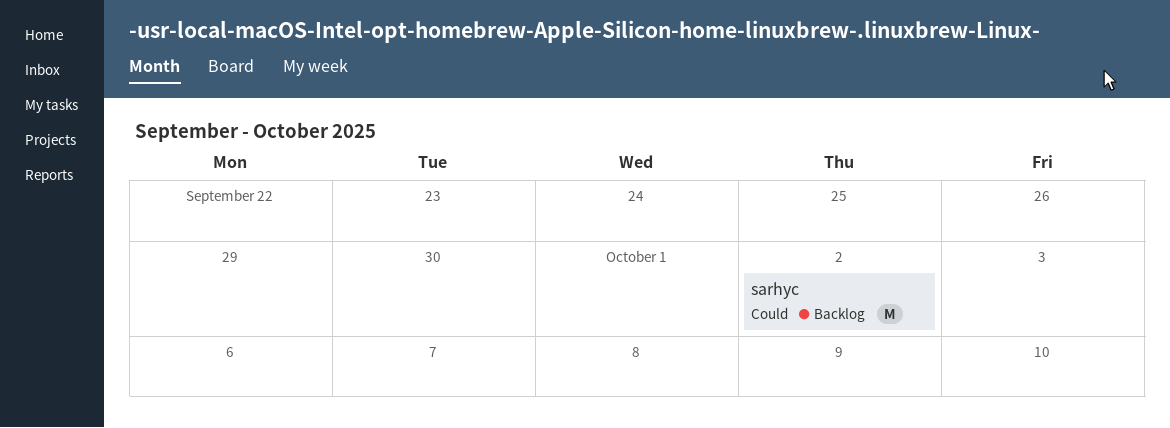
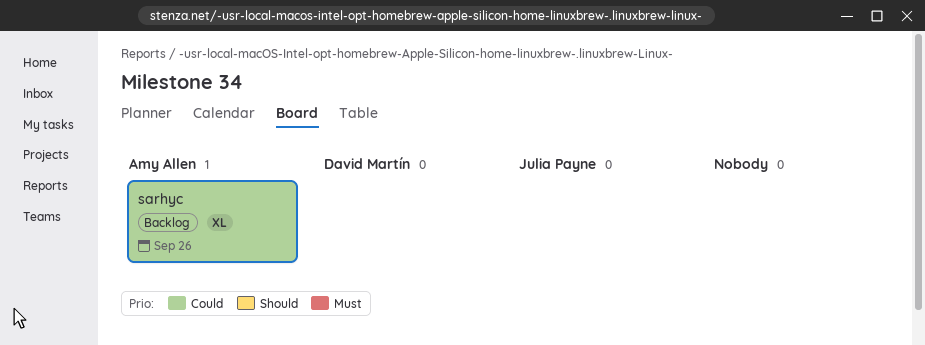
sarhyc, estimate: M -> XL
sarhyc, due: Oct 2 -> Sep 26

